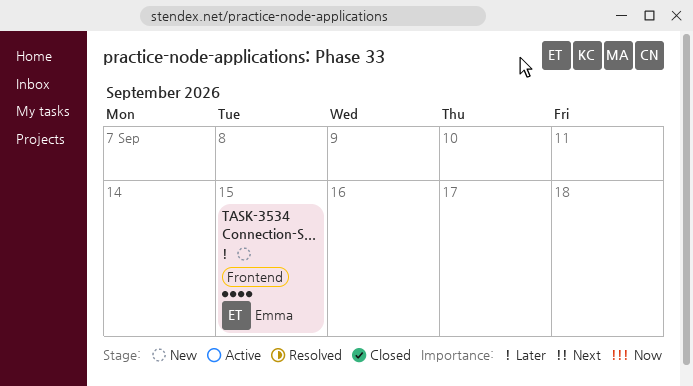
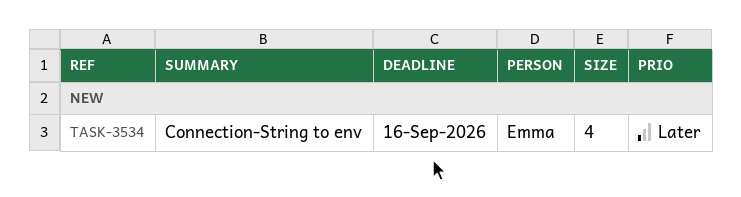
TASK-3534, due: Sep 15 -> Sep 16

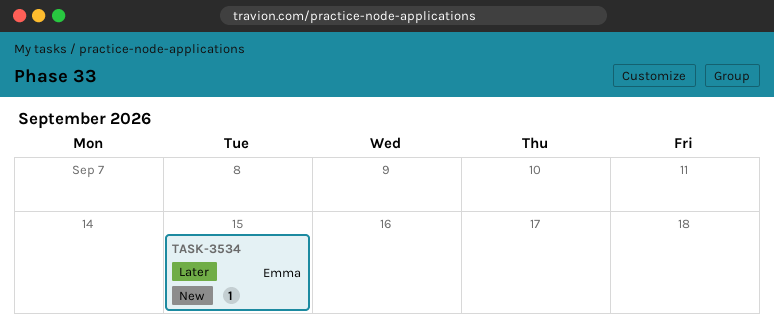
TASK-3534, estimate: 4 -> 1
TASK-3534, due: Sep 16 -> Sep 15

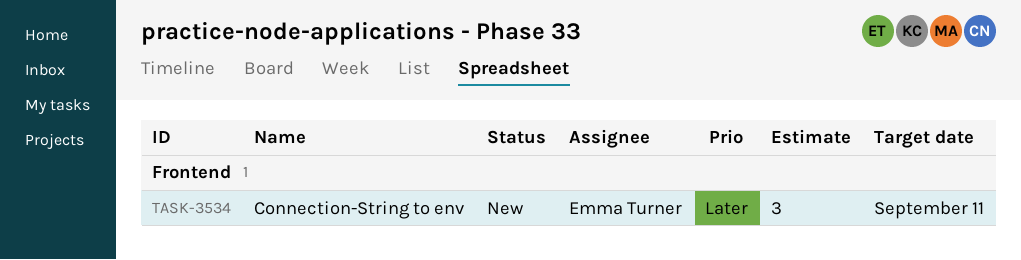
TASK-3534, estimate: 1 -> 3
TASK-3534, due: Sep 15 -> Sep 11

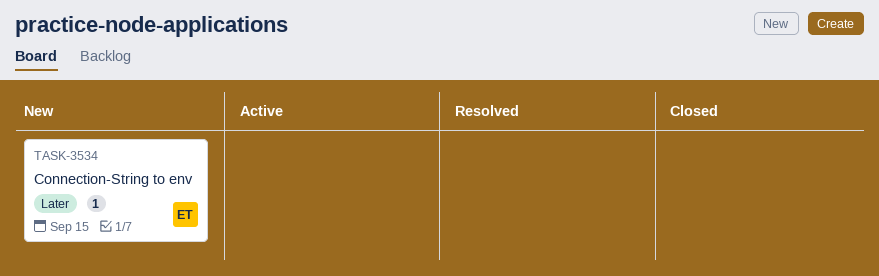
TASK-3534, estimate: 3 -> 1
TASK-3534, due: Sep 11 -> Sep 15

